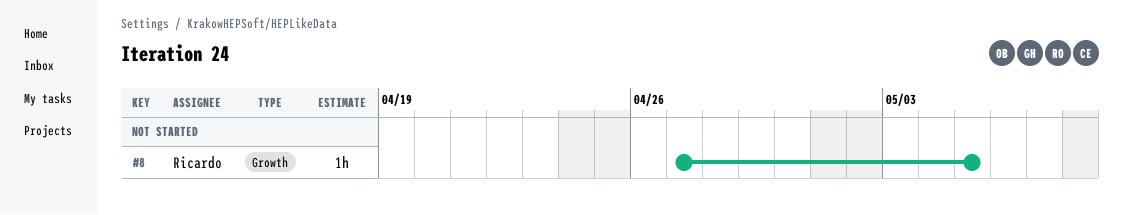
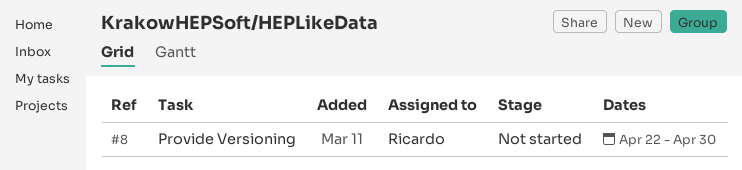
#8, start: Apr 27 -> Apr 22
#8, due: May 5 -> Apr 30

